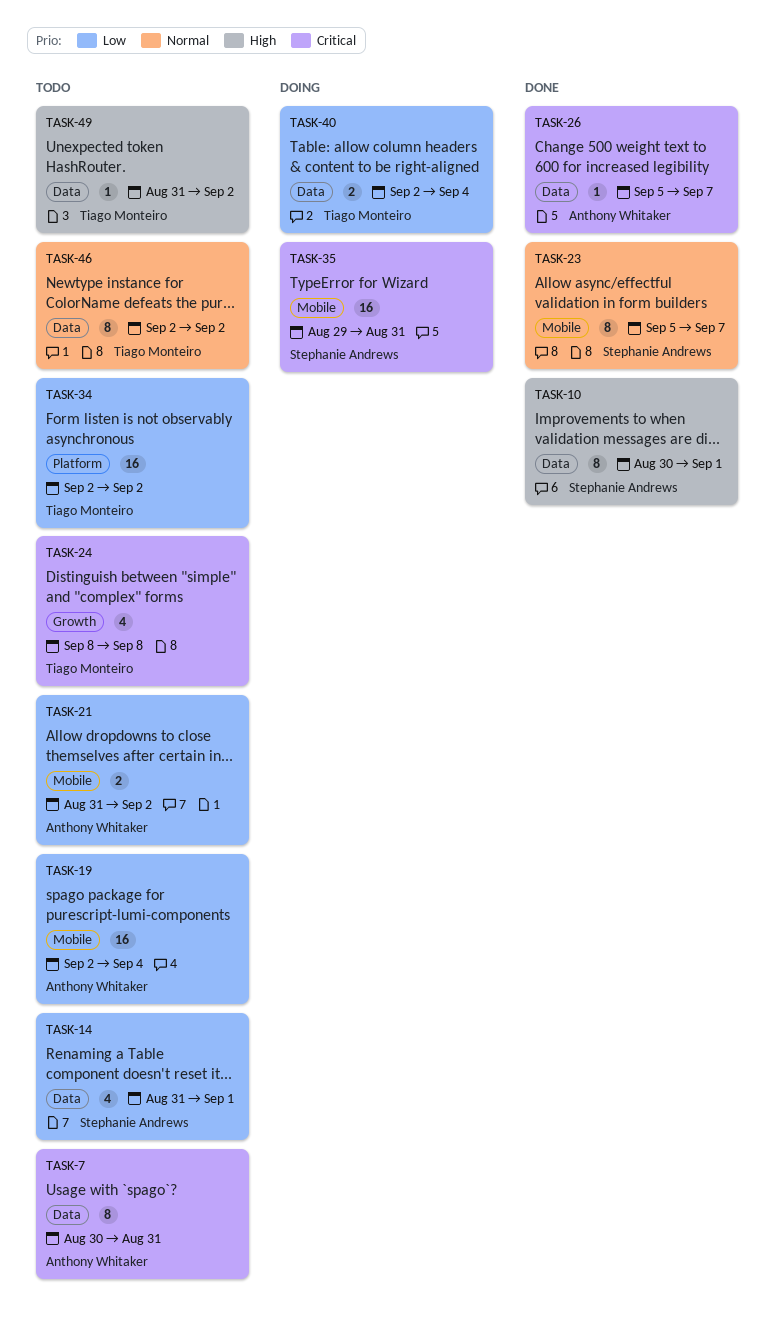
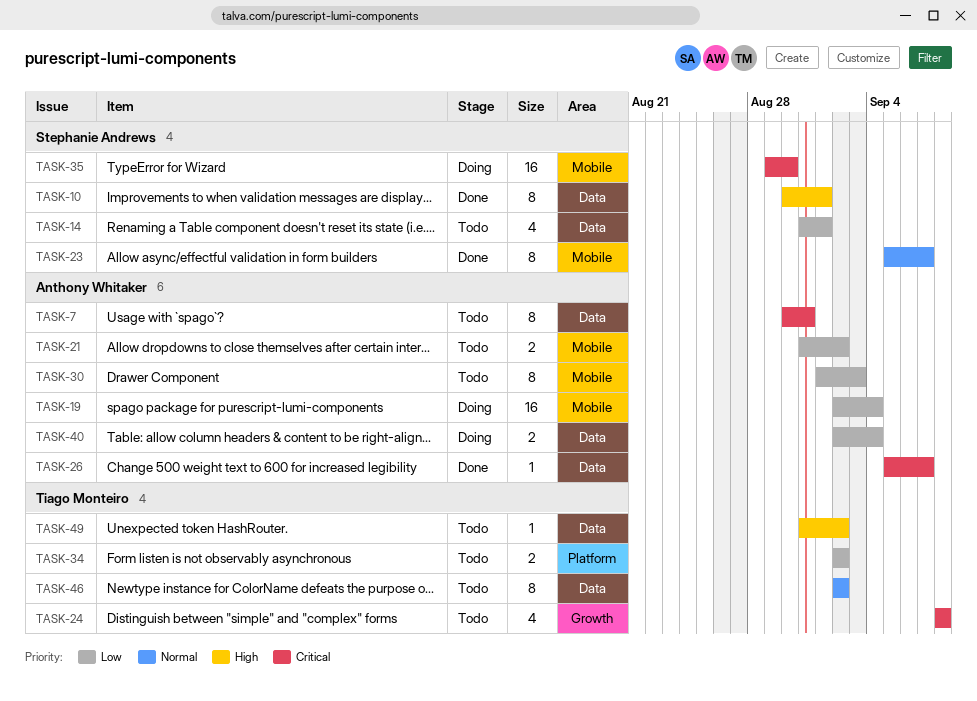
TASK-19, status: Todo -> Doing
TASK-30: none -> present
TASK-34, estimate: 16 -> 2
TASK-35, due: Aug 31 -> Aug 30
TASK-40, owner: Tiago Monteiro -> Anthony Whitaker

